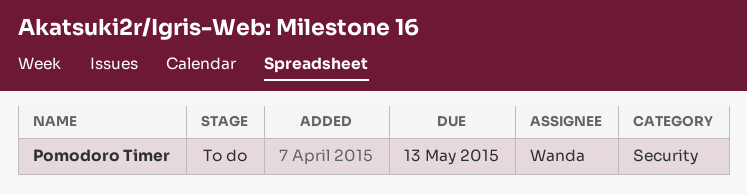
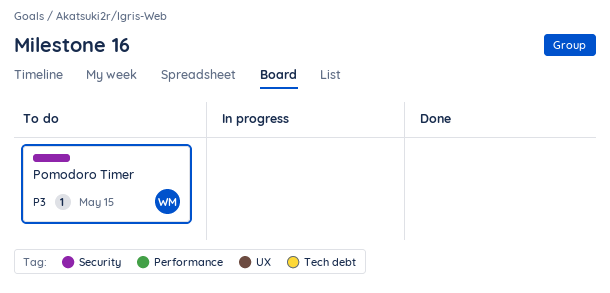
Pomodoro Timer, due: May 13 -> May 15

